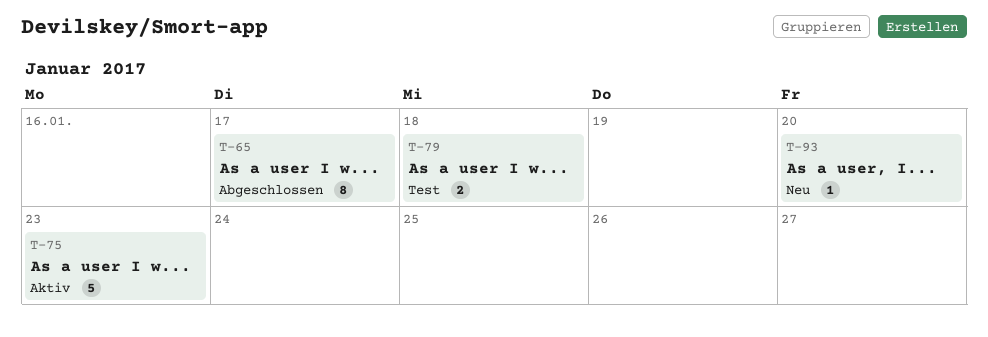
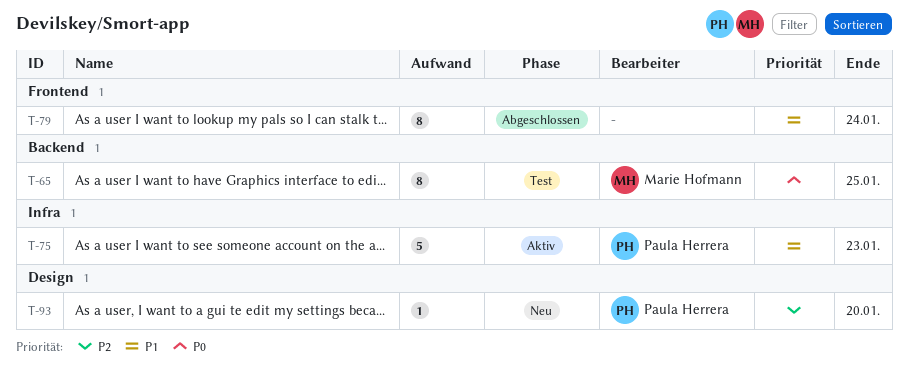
T-65, status: Abgeschlossen -> Test
T-65, due: Jan 17 -> Jan 25
T-79, status: Test -> Abgeschlossen
T-79, estimate: 2 -> 8
T-79, due: Jan 18 -> Jan 24

